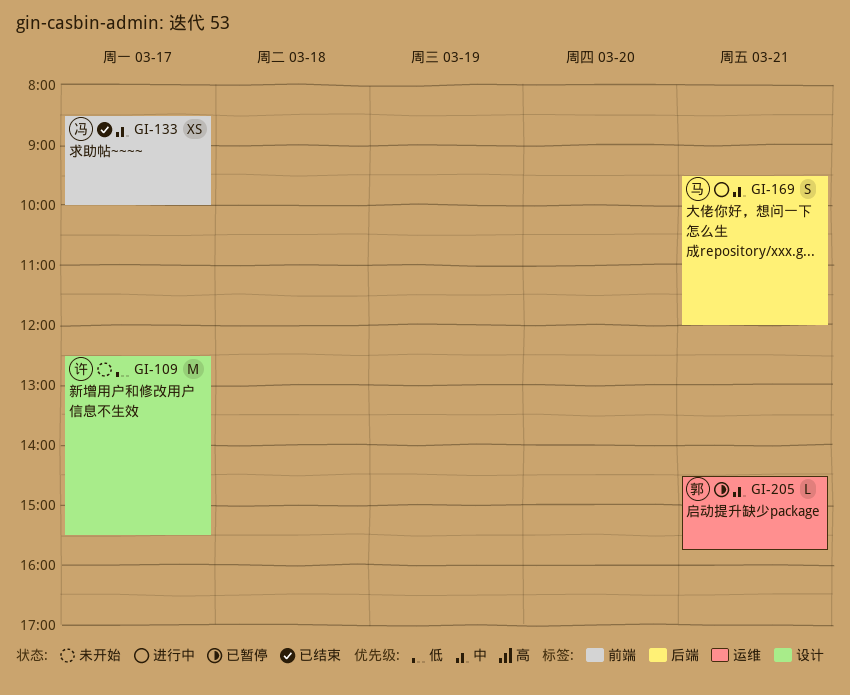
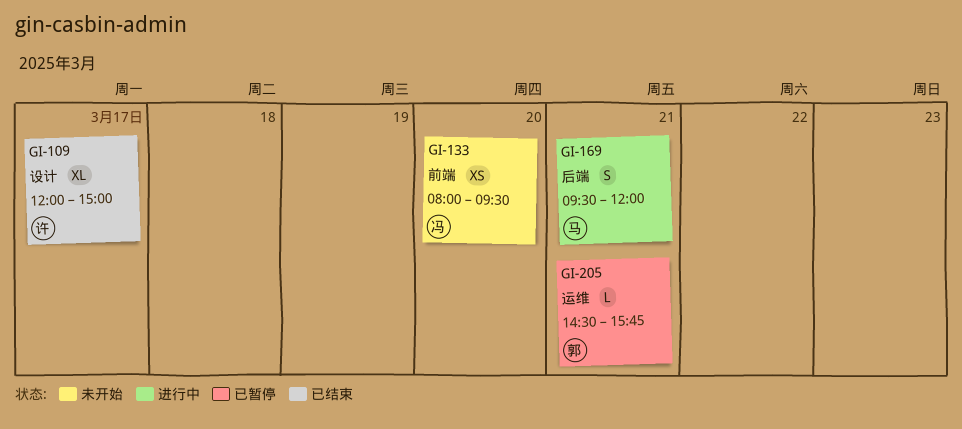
GI-109, status: 未开始 -> 已结束
GI-109, estimate: M -> XL
GI-109, begins: 12:30 -> 12:00
GI-109, ends: 15:30 -> 15:00
GI-133, status: 已结束 -> 未开始
GI-133, day: Mar 17 -> Mar 20
GI-133, begins: 08:30 -> 08:00
GI-133, ends: 10:00 -> 09:30

